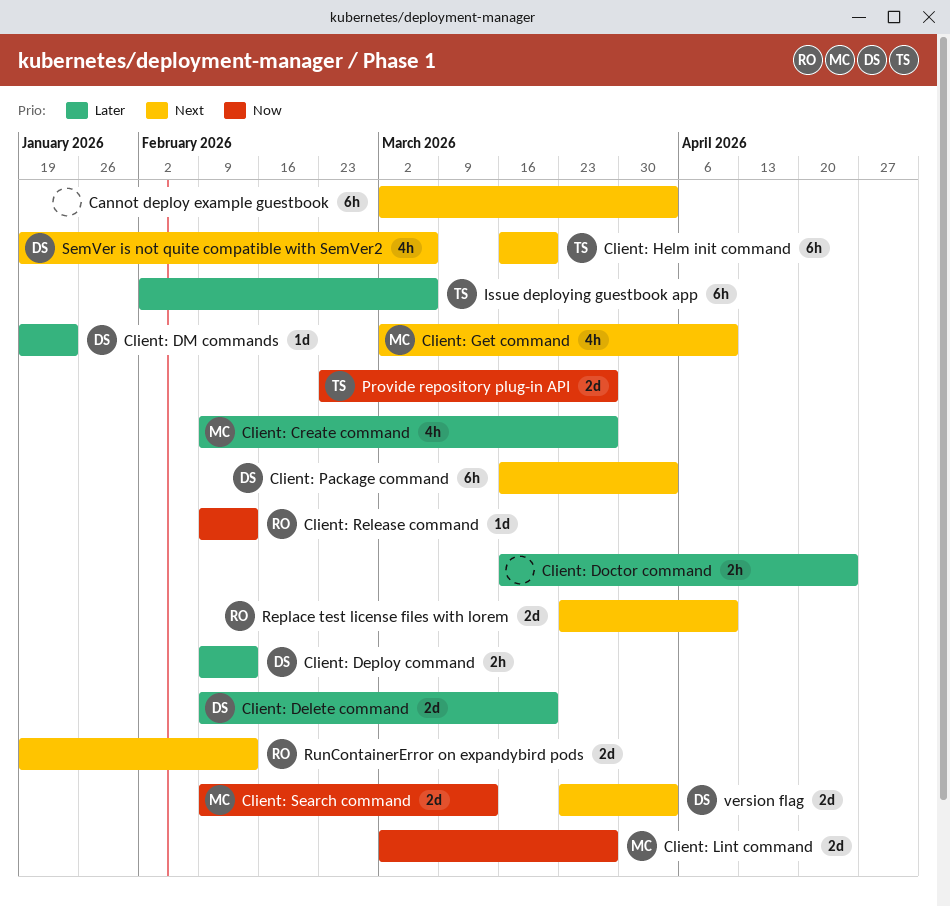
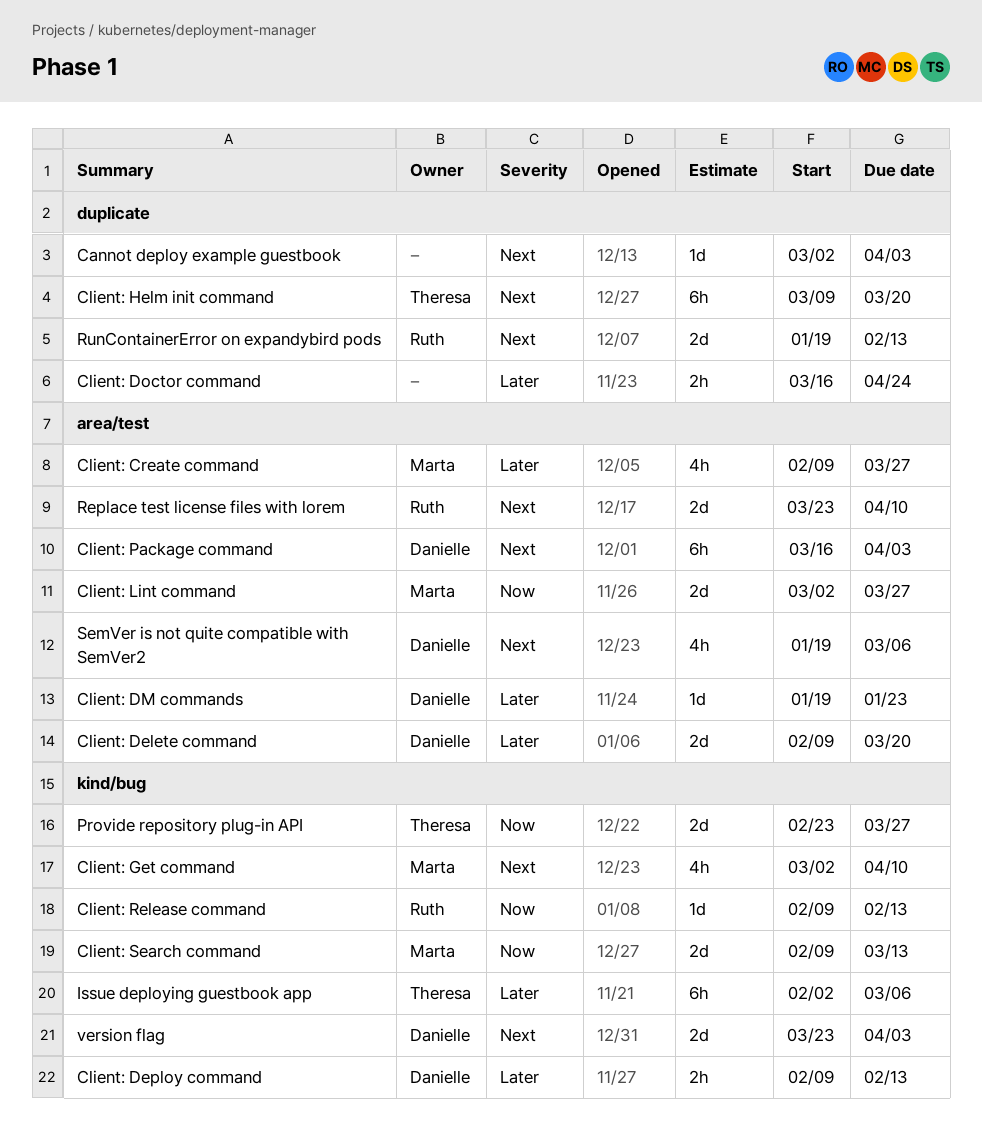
Cannot deploy example guestbook, estimate: 6h -> 1d
Client: Helm init command, start: Mar 16 -> Mar 9

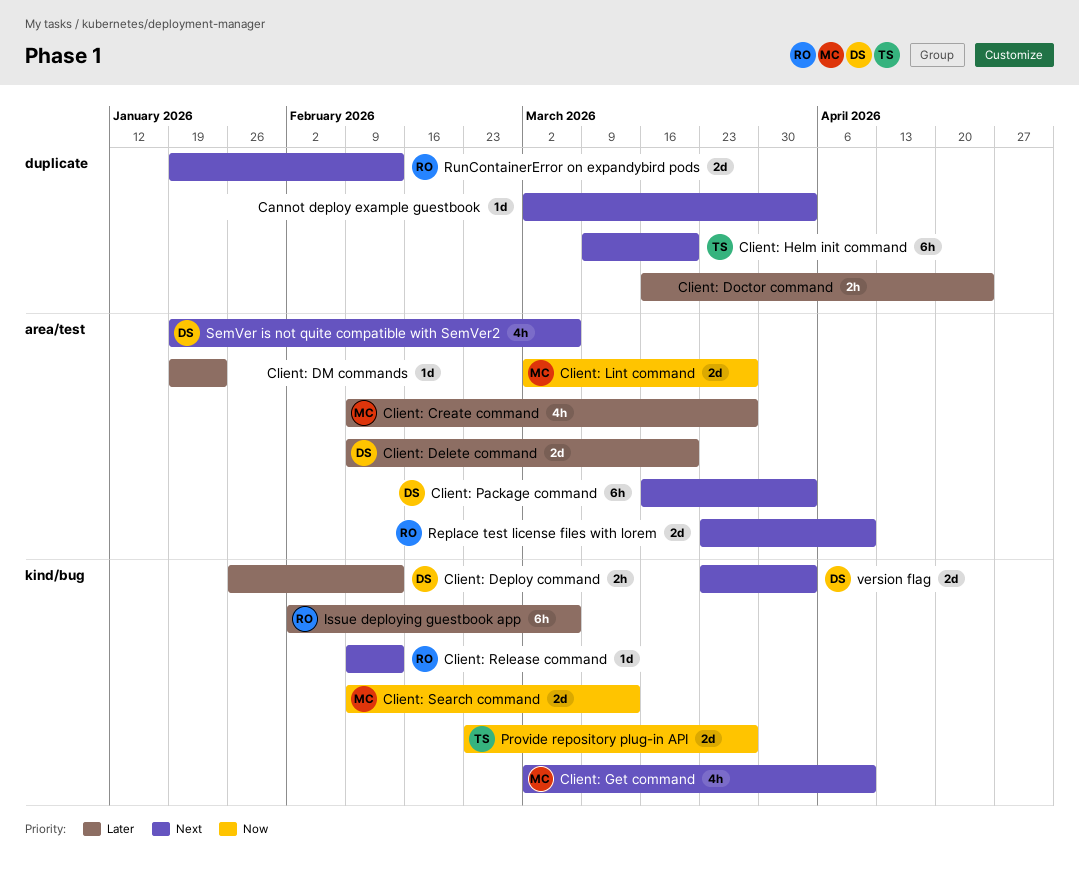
Client: Deploy command, start: Feb 9 -> Jan 26
Client: DM commands, owner: Danielle -> none
Client: Release command, priority: Now -> Next
Issue deploying guestbook app, owner: Theresa -> Ruth

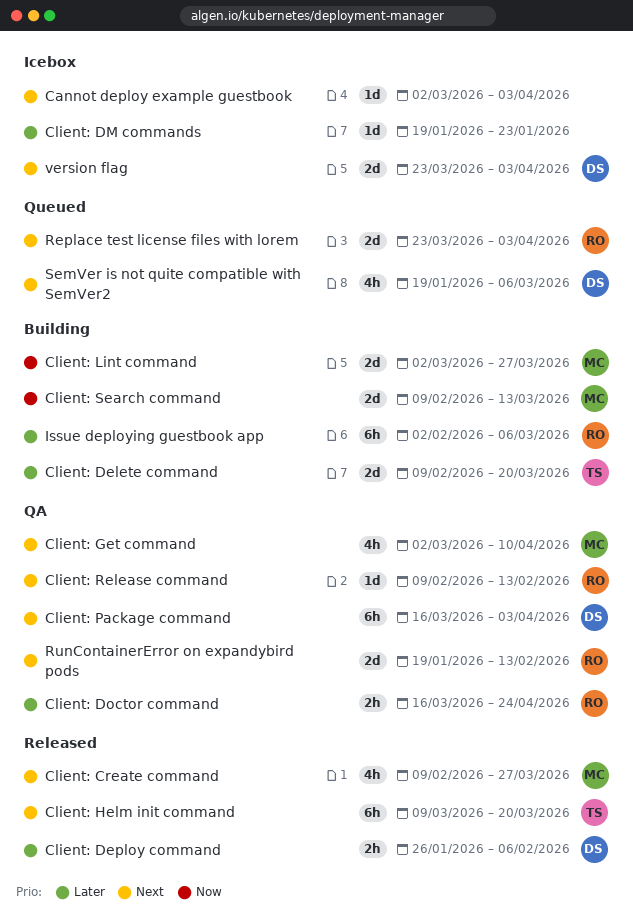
Client: Create command, priority: Later -> Next
Client: Delete command, owner: DS -> TS
Client: Deploy command, due: Feb 13 -> Feb 6
Client: Doctor command, owner: none -> RO
Provide repository plug-in API: present -> none
Replace test license files with lorem, due: Apr 10 -> Apr 3

